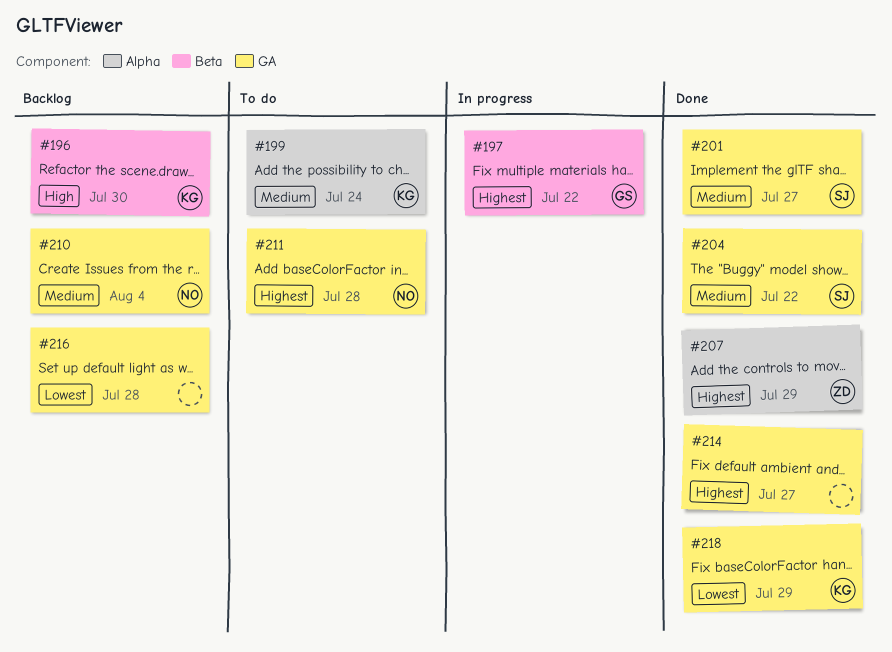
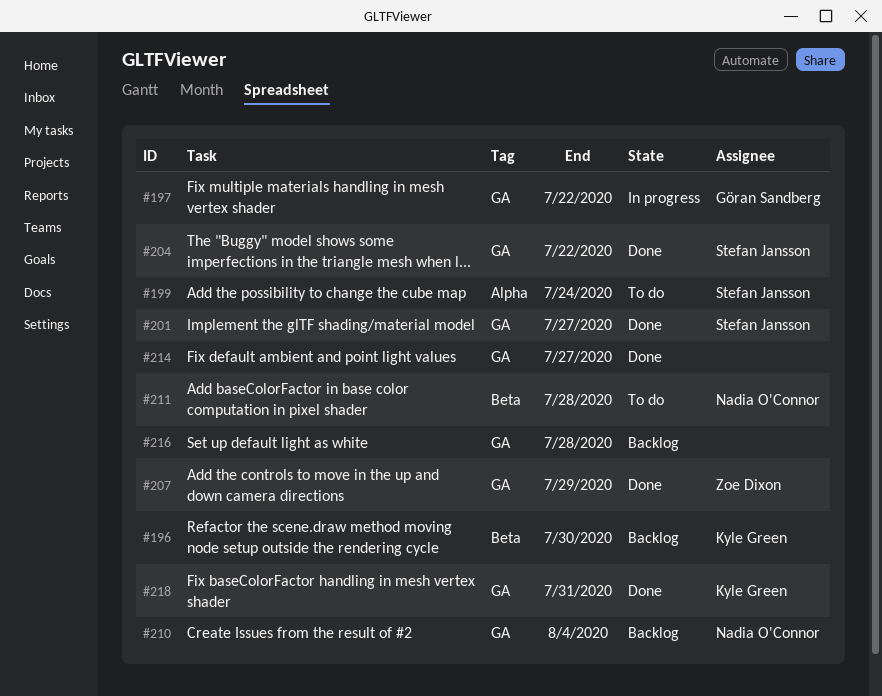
#197, label: Beta -> GA
#199, owner: Kyle Green -> Stefan Jansson
#207, label: Alpha -> GA
#211, label: GA -> Beta
#218, due: Jul 29 -> Jul 31

